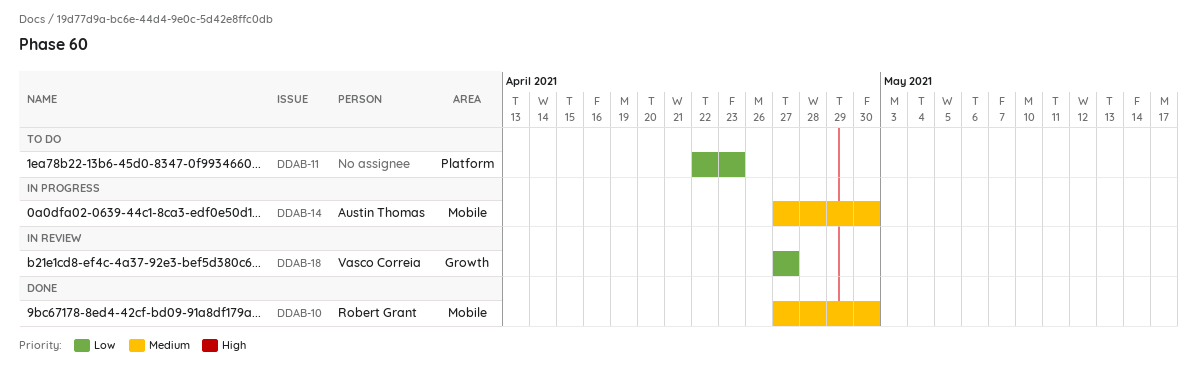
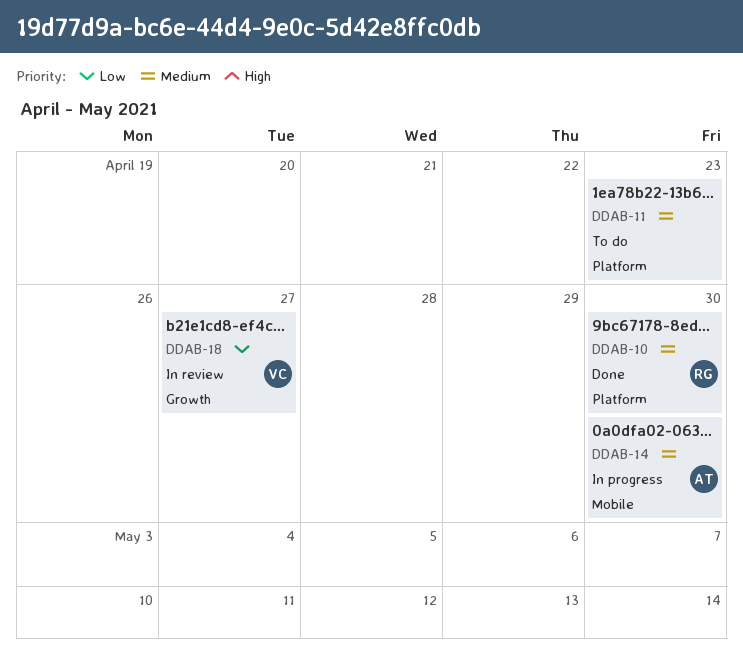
DDAB-10, label: Mobile -> Platform
DDAB-11, priority: Low -> Medium

